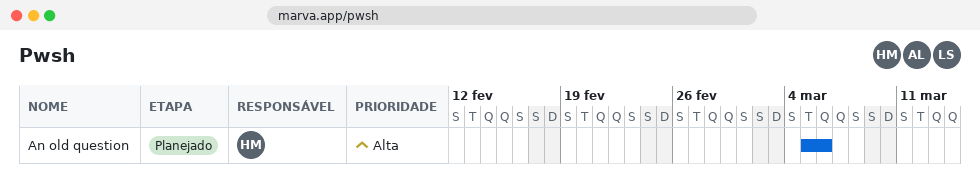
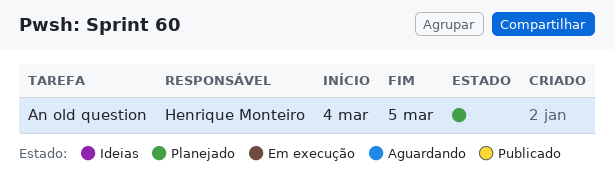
An old question, start: Mar 5 -> Mar 4
An old question, due: Mar 6 -> Mar 5

